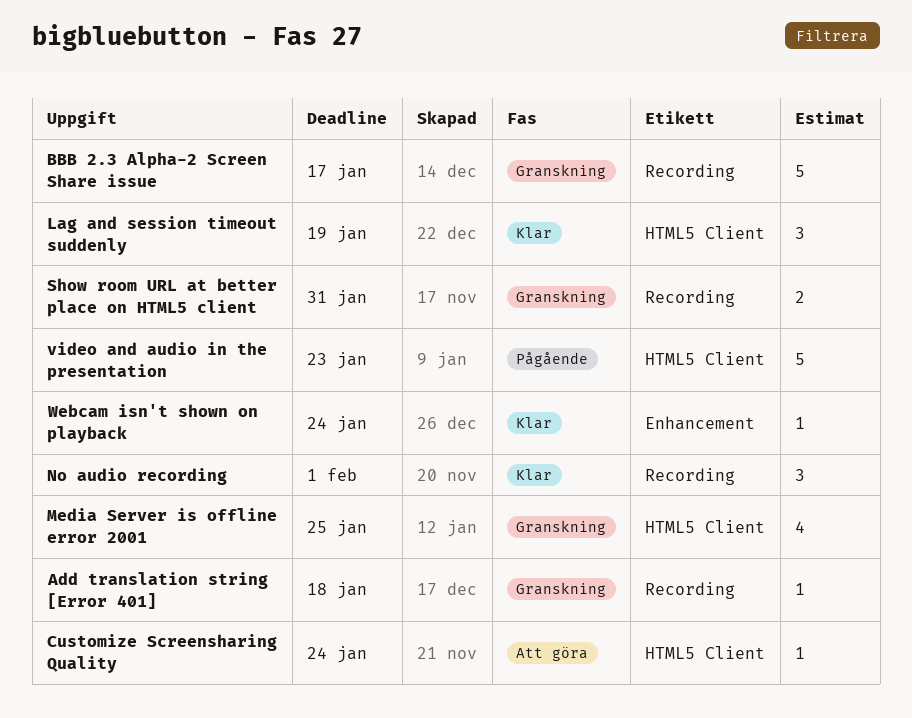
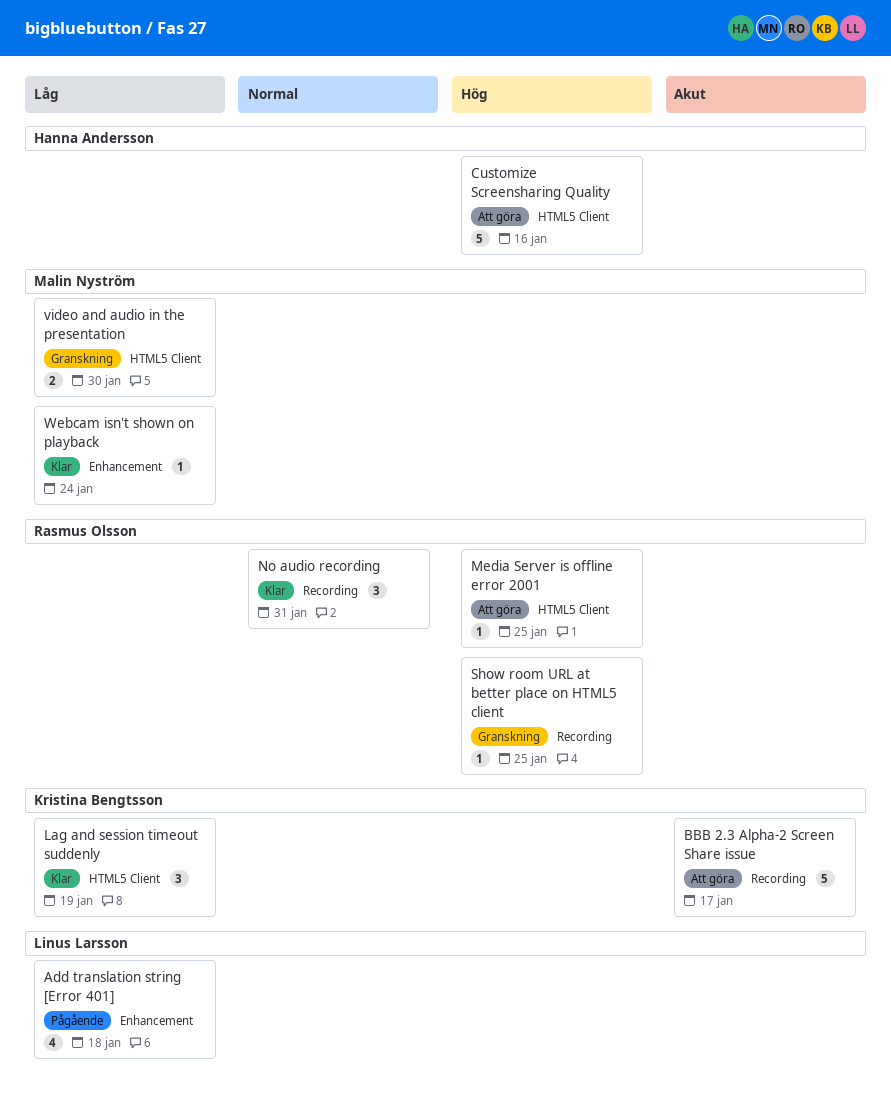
Add translation string [Error 401], status: Granskning -> Pågående
Add translation string [Error 401], label: Recording -> Enhancement
Add translation string [Error 401], estimate: 1 -> 4
BBB 2.3 Alpha-2 Screen Share issue, status: Granskning -> Att göra
Customize Screensharing Quality, estimate: 1 -> 5
Customize Screensharing Quality, due: Jan 24 -> Jan 16
Media Server is offline error 2001, status: Granskning -> Att göra
Media Server is offline error 2001, estimate: 4 -> 1
No audio recording, due: Feb 1 -> Jan 31
Show room URL at better place on HTML5 client, estimate: 2 -> 1
Show room URL at better place on HTML5 client, due: Jan 31 -> Jan 25
video and audio in the presentation, status: Pågående -> Granskning
video and audio in the presentation, estimate: 5 -> 2
video and audio in the presentation, due: Jan 23 -> Jan 30

